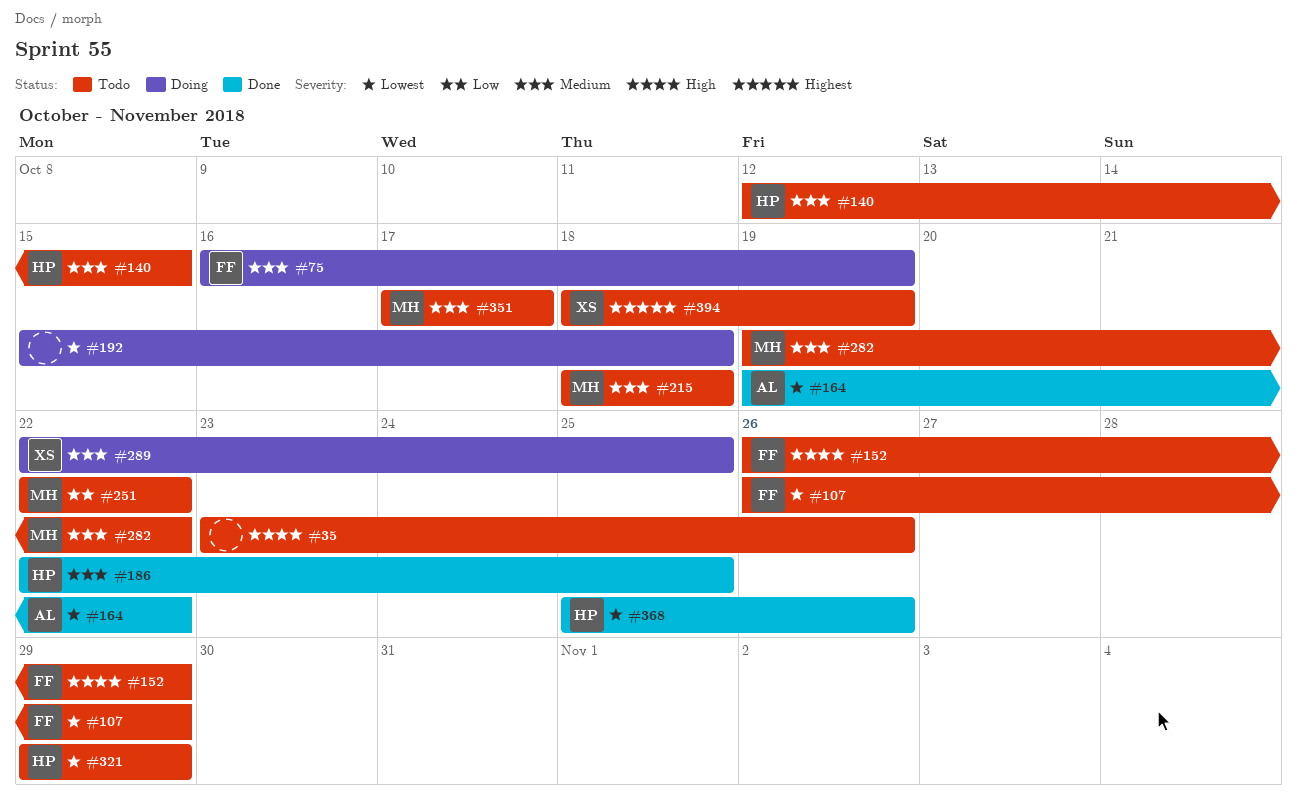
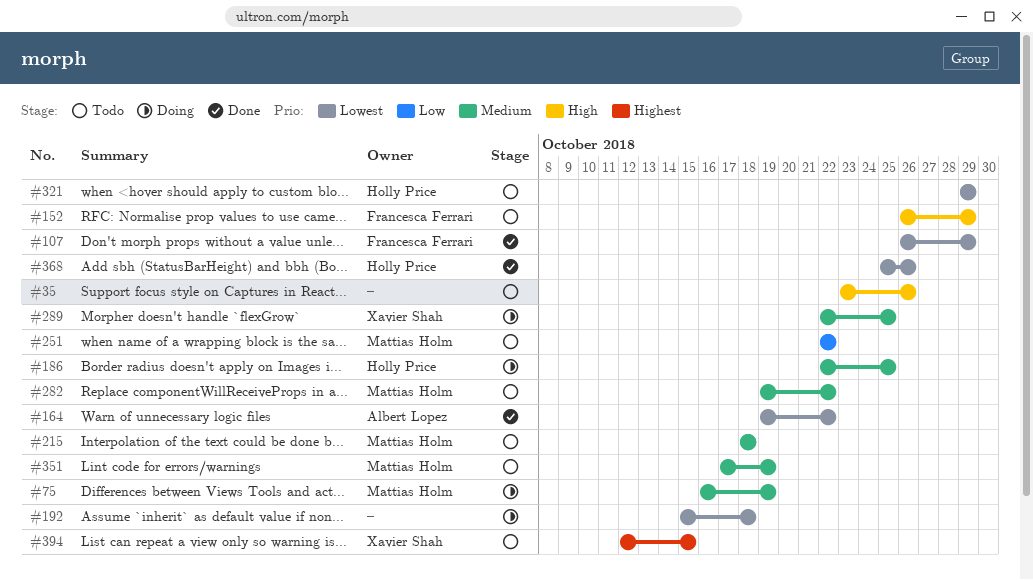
#75, owner: Francesca Ferrari -> Mattias Holm
#107, status: Todo -> Done
#140: present -> none
#186, status: Done -> Doing
#351, due: Oct 17 -> Oct 19
#394, start: Oct 18 -> Oct 12
#394, due: Oct 19 -> Oct 15

